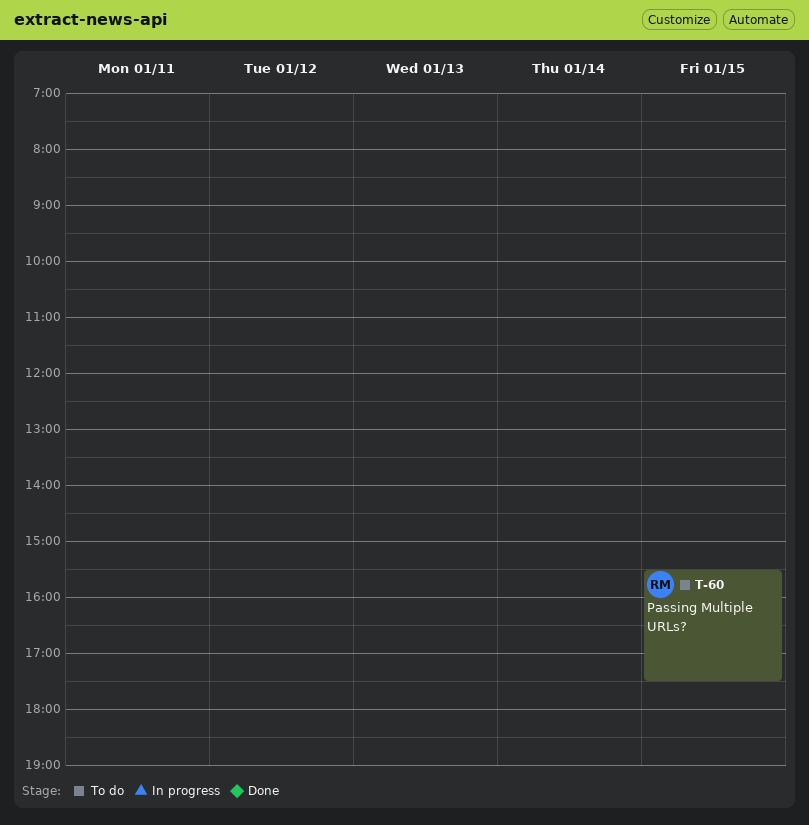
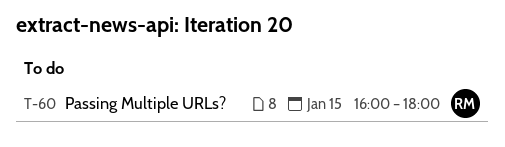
T-60, begins: 15:30 -> 16:00
T-60, ends: 17:30 -> 18:00

